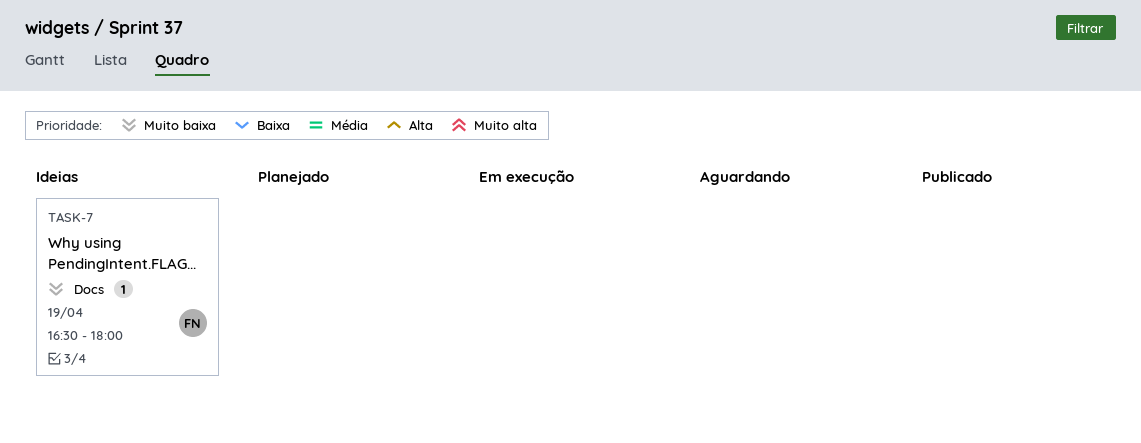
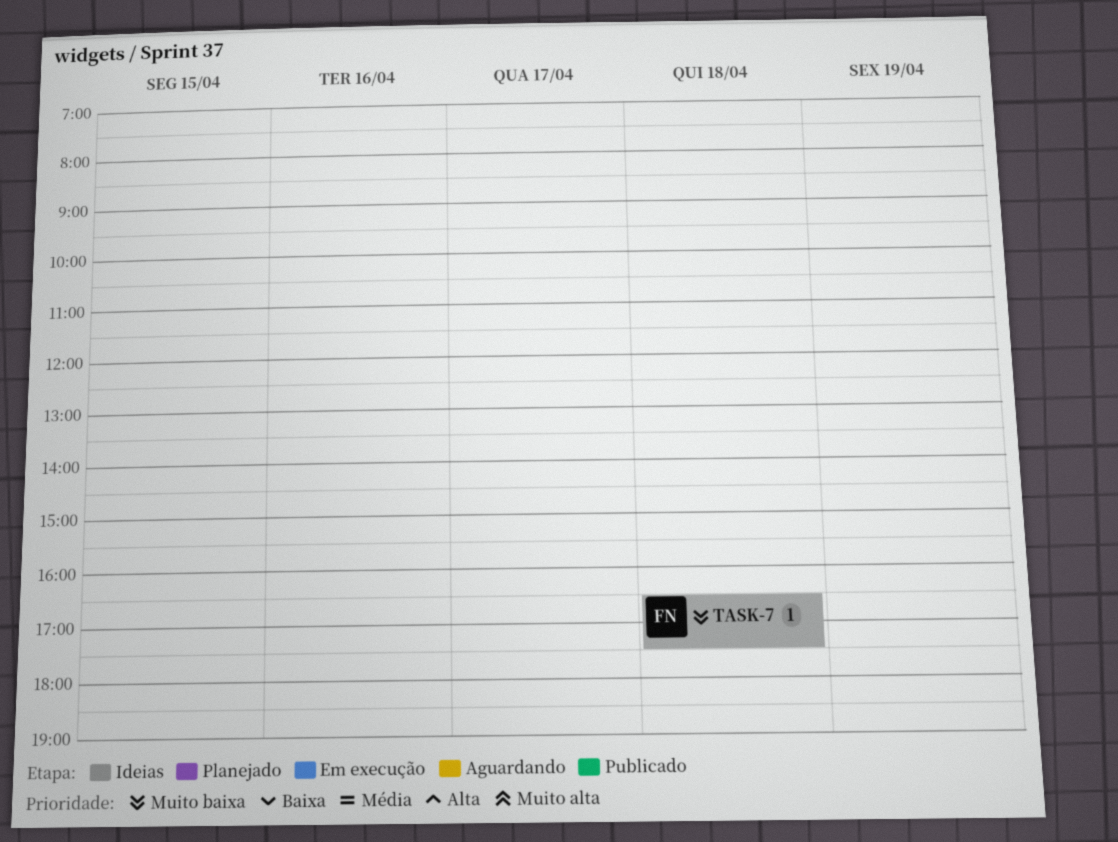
TASK-7, day: Apr 19 -> Apr 18
TASK-7, ends: 18:00 -> 17:30

